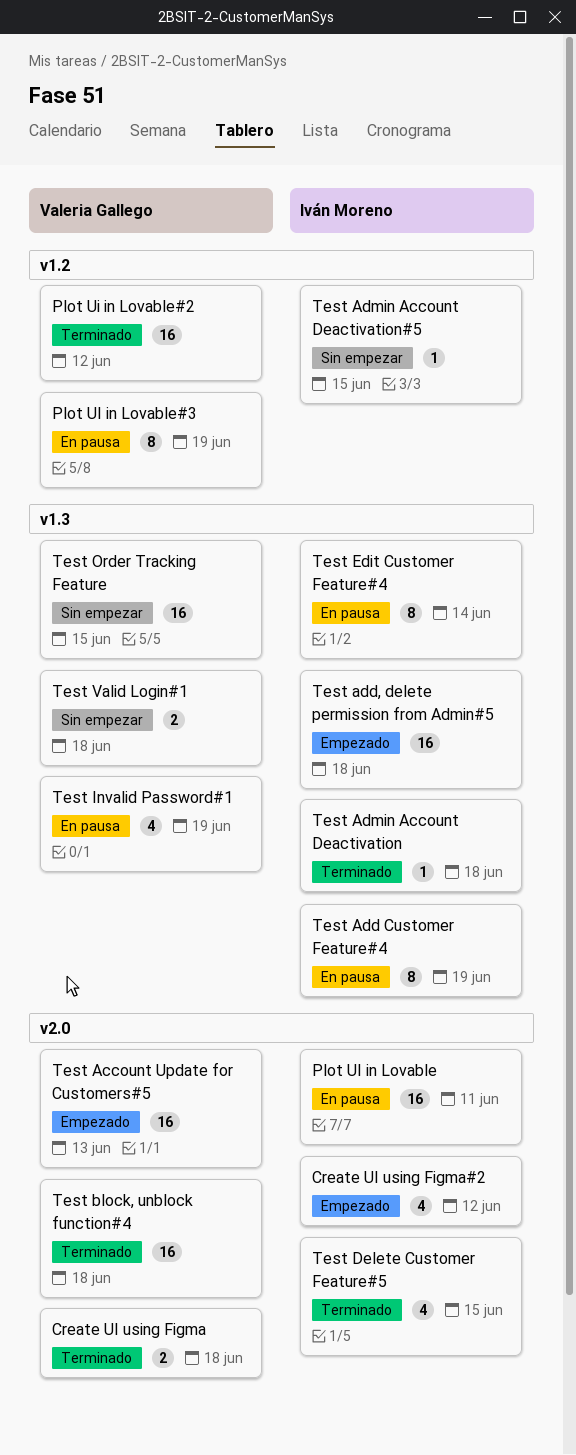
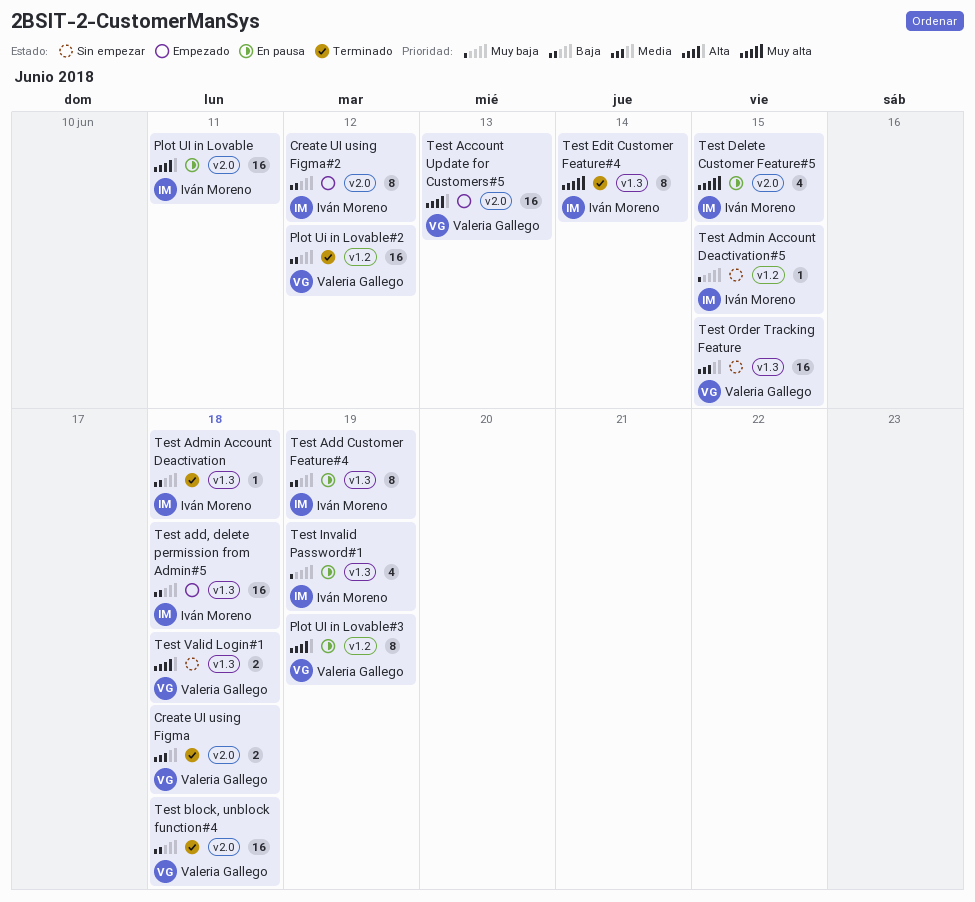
Create UI using Figma#2, estimate: 4 -> 8
Test Delete Customer Feature#5, status: Terminado -> En pausa
Test Edit Customer Feature#4, status: En pausa -> Terminado
Test Invalid Password#1, owner: Valeria Gallego -> Iván Moreno

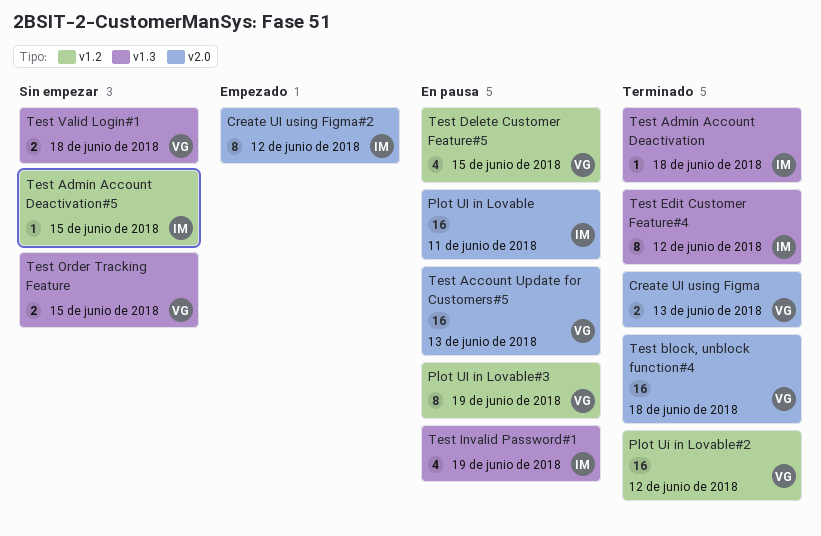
Create UI using Figma, due: Jun 18 -> Jun 13
Test Account Update for Customers#5, status: Empezado -> En pausa
Test Add Customer Feature#4: present -> none
Test add, delete permission from Admin#5: present -> none
Test Delete Customer Feature#5, owner: Iván Moreno -> Valeria Gallego
Test Delete Customer Feature#5, label: v2.0 -> v1.2
Test Edit Customer Feature#4, due: Jun 14 -> Jun 12
Test Order Tracking Feature, estimate: 16 -> 2

